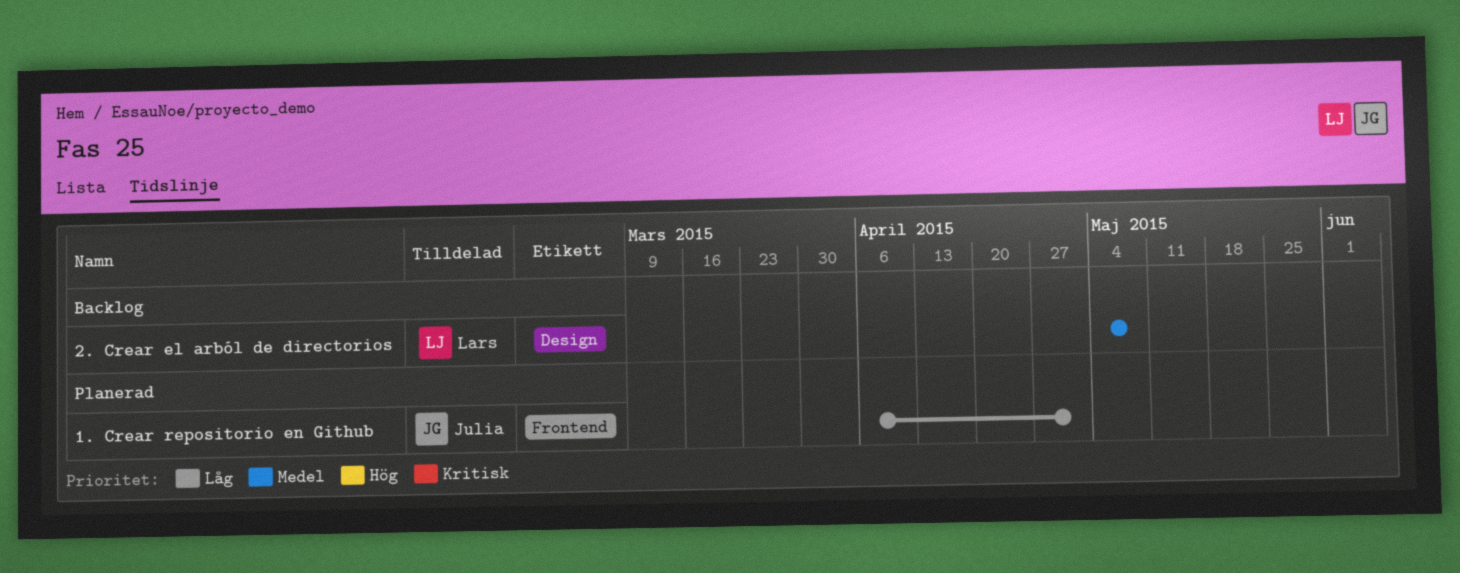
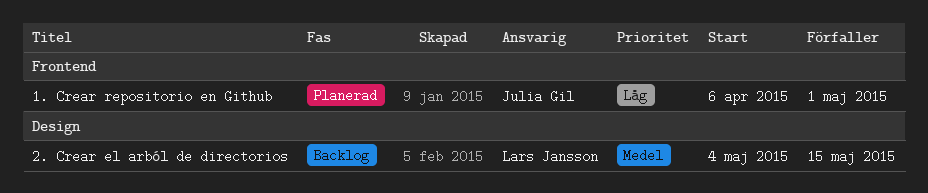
2. Crear el arból de directorios, due: May 8 -> May 15

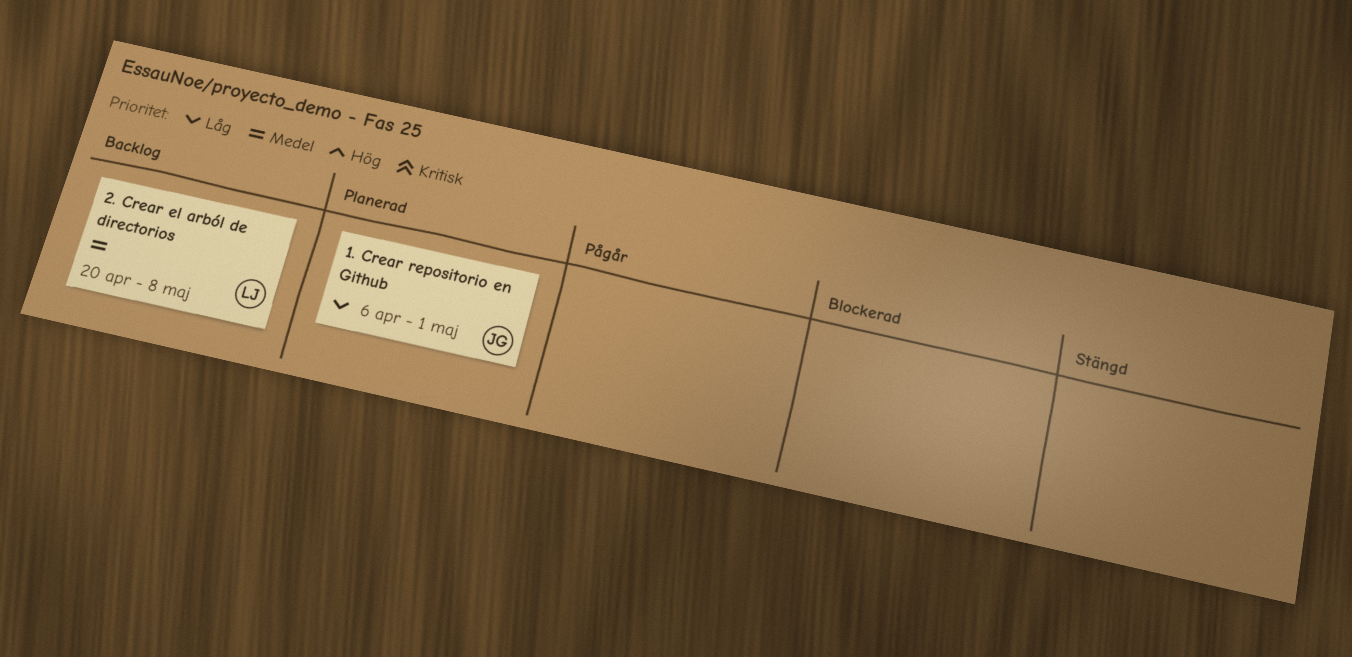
2. Crear el arból de directorios, start: May 4 -> Apr 20
2. Crear el arból de directorios, due: May 15 -> May 8

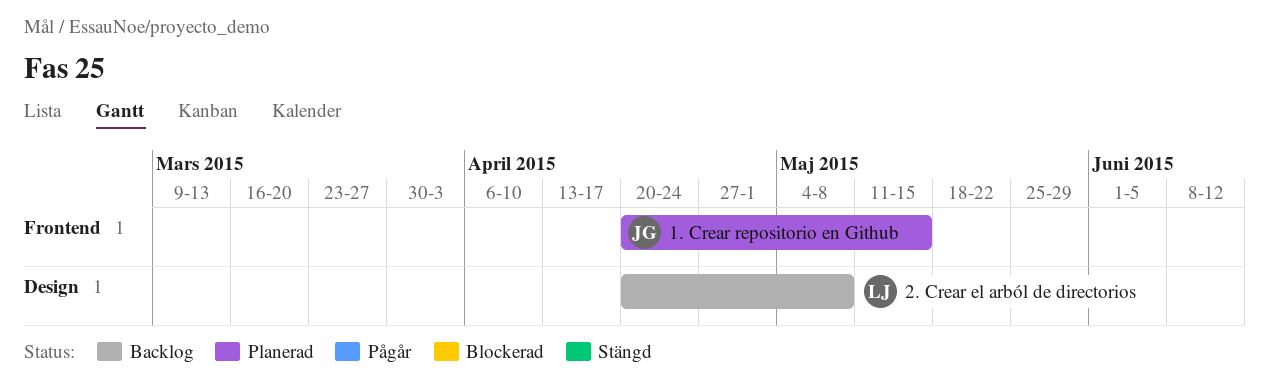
1. Crear repositorio en Github, start: Apr 6 -> Apr 20
1. Crear repositorio en Github, due: May 1 -> May 15

